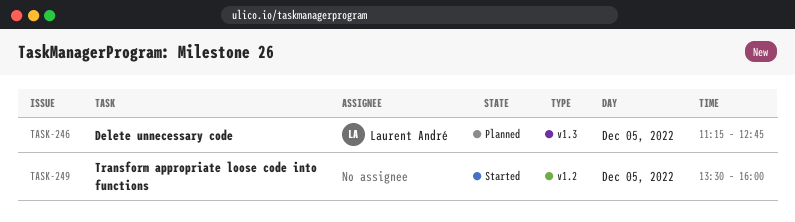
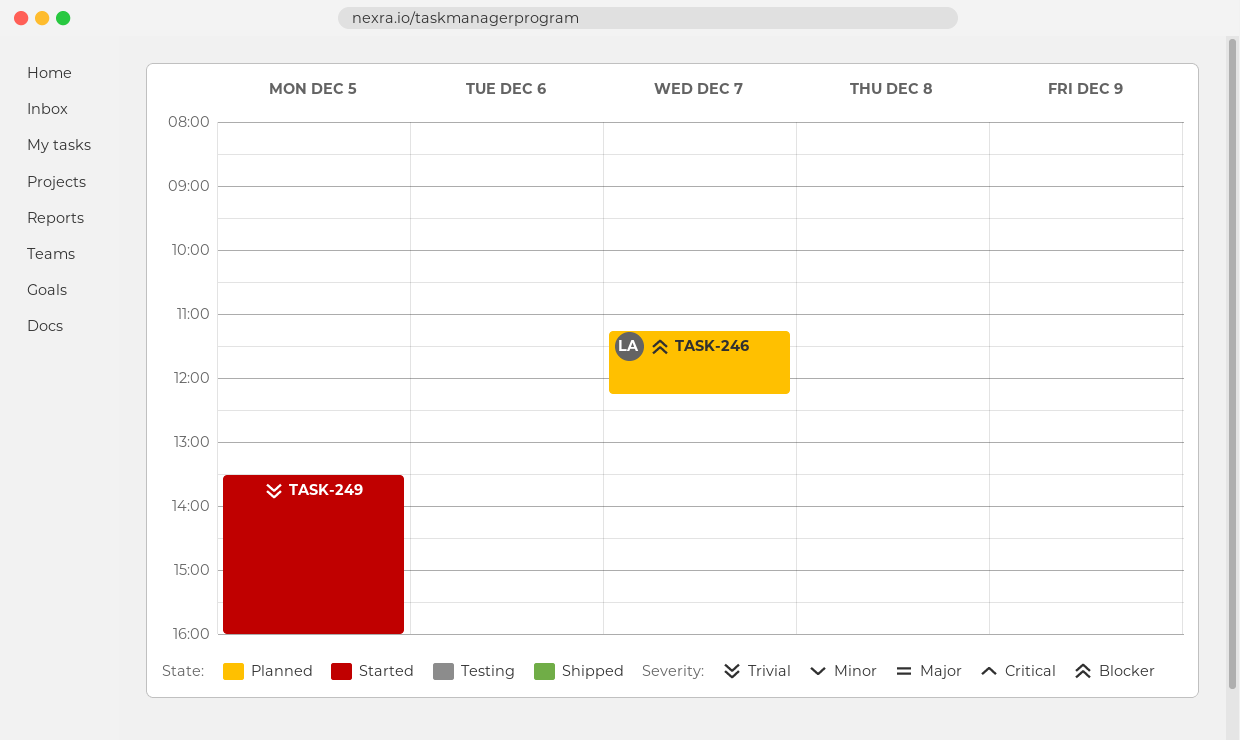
TASK-246, day: Dec 5 -> Dec 7
TASK-246, ends: 12:45 -> 12:15

